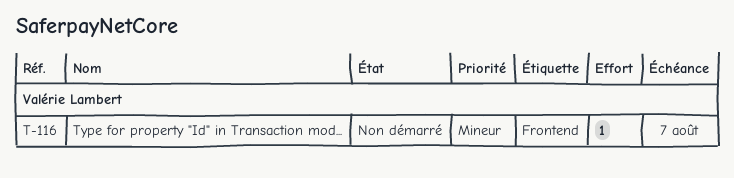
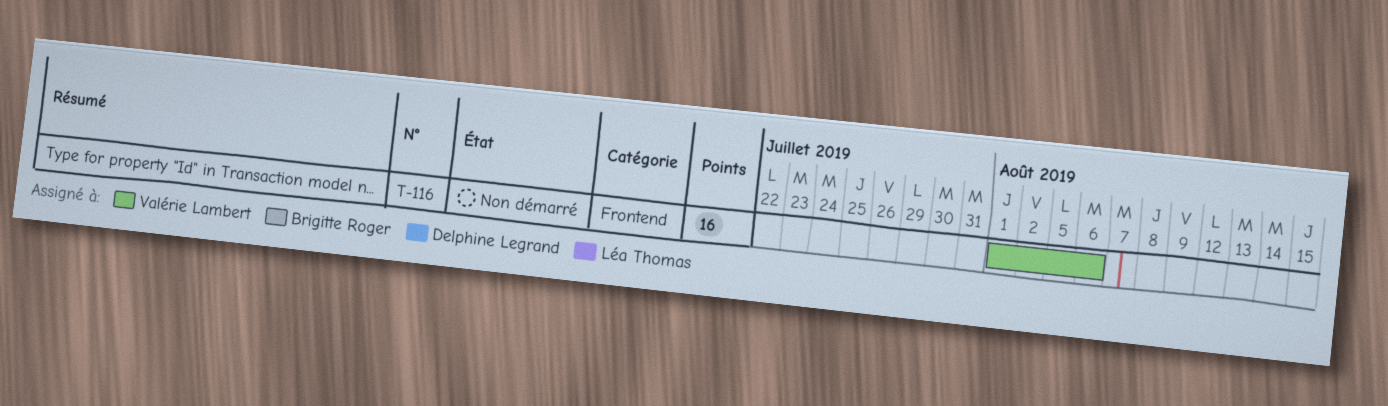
T-116, estimate: 1 -> 16
T-116, due: Aug 7 -> Aug 6

